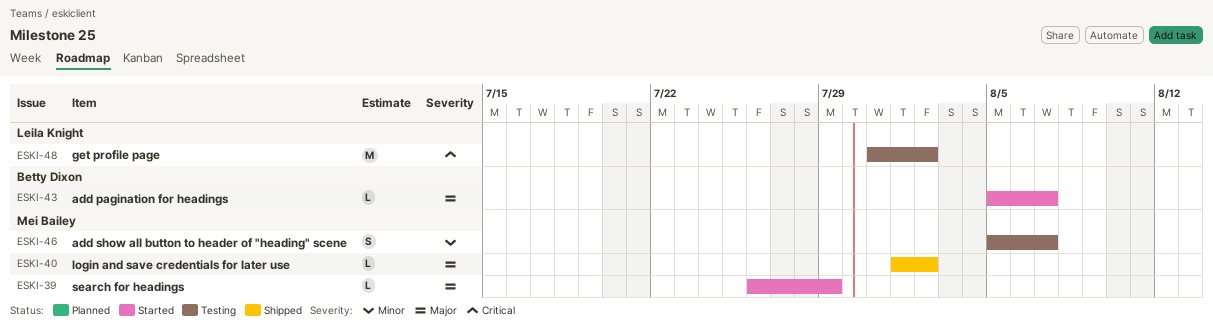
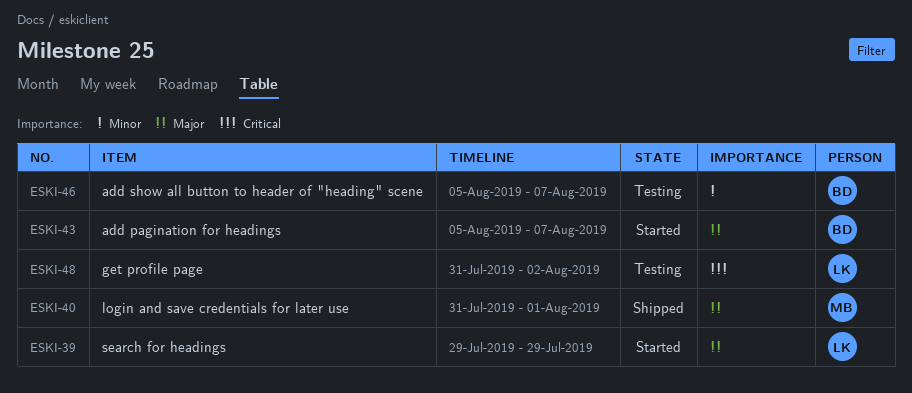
ESKI-39, owner: Mei Bailey -> Leila Knight
ESKI-39, start: Jul 26 -> Jul 29
ESKI-40, start: Aug 1 -> Jul 31
ESKI-40, due: Aug 2 -> Aug 1
ESKI-46, owner: Mei Bailey -> Betty Dixon

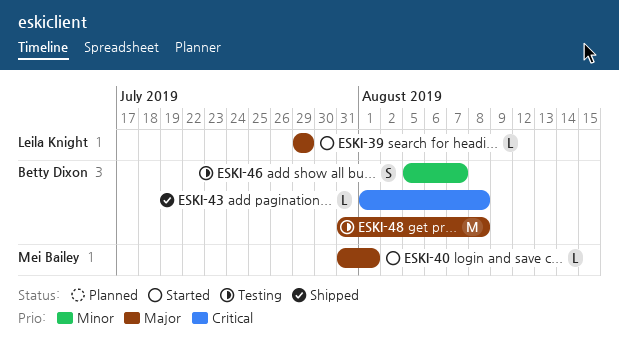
ESKI-40, status: Shipped -> Started
ESKI-43, status: Started -> Shipped
ESKI-43, priority: Major -> Critical
ESKI-43, start: Aug 5 -> Aug 1
ESKI-43, due: Aug 7 -> Aug 8
ESKI-48, owner: Leila Knight -> Betty Dixon
ESKI-48, priority: Critical -> Major
ESKI-48, due: Aug 2 -> Aug 8

